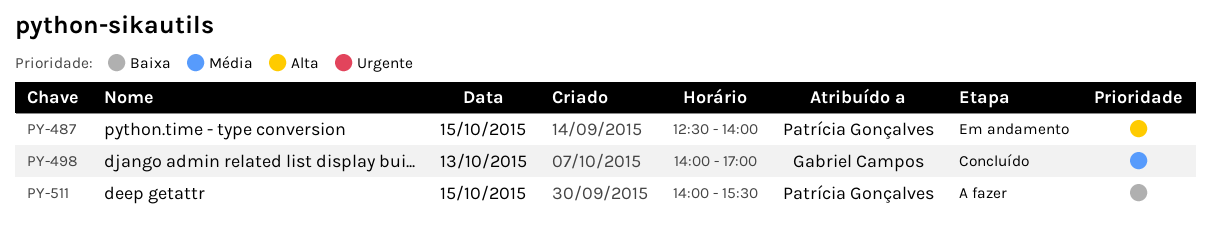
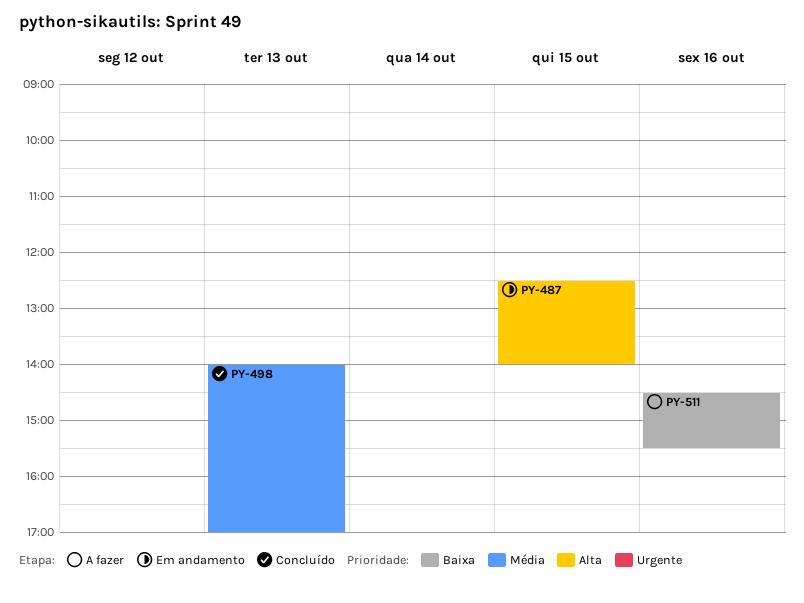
PY-511, day: Oct 15 -> Oct 16
PY-511, begins: 14:00 -> 14:30

